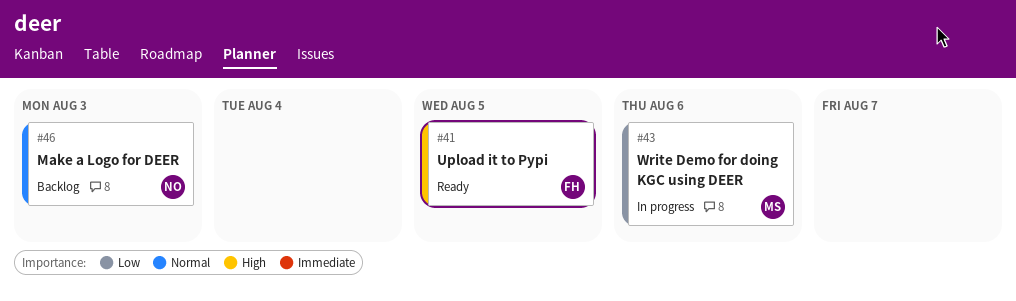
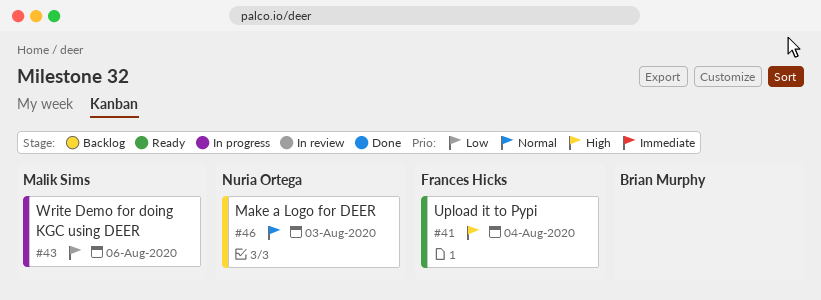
#41, due: Aug 5 -> Aug 4

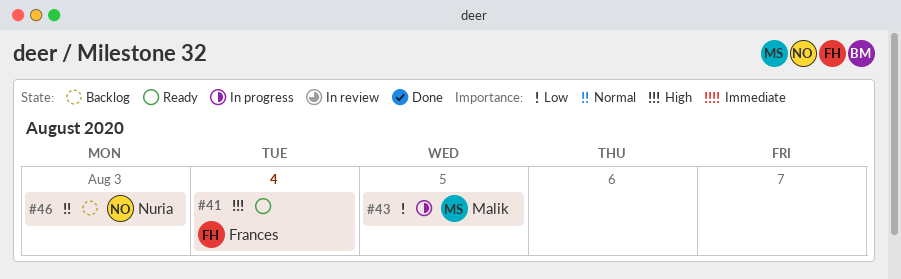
#43, due: Aug 6 -> Aug 5

